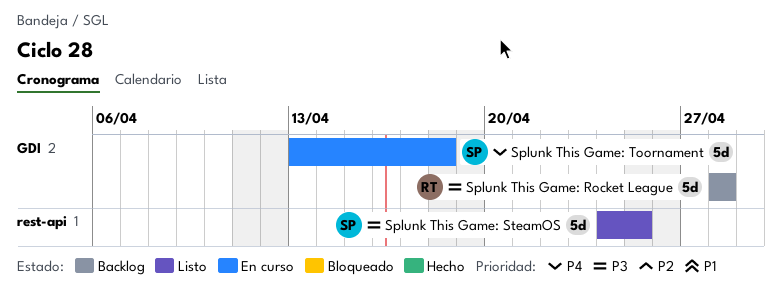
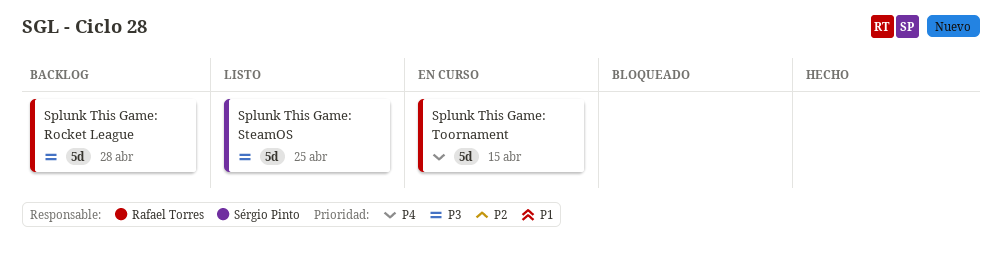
Splunk This Game: Toornament, owner: Sérgio Pinto -> Rafael Torres
Splunk This Game: Toornament, due: Apr 18 -> Apr 15

